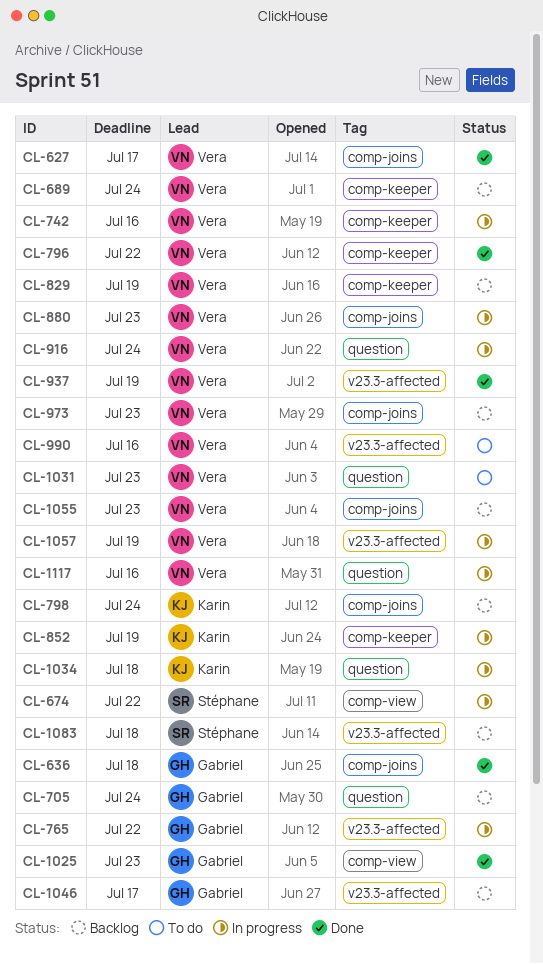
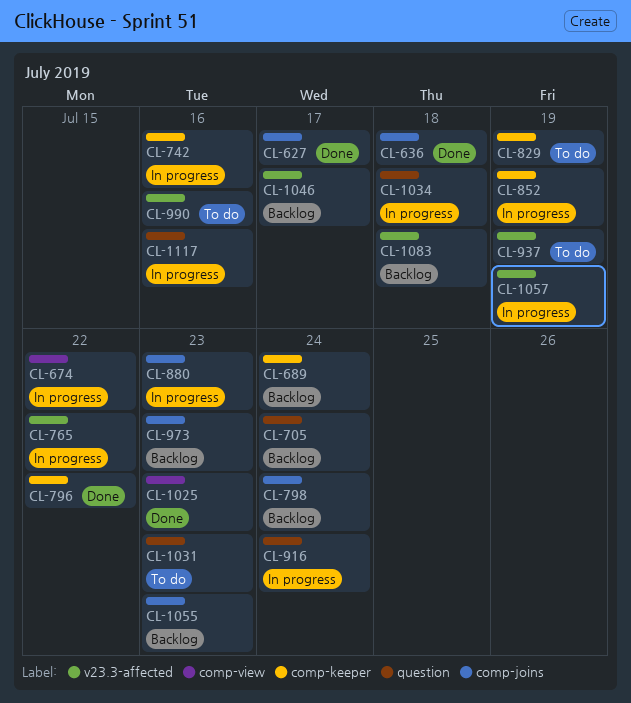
CL-829, status: Backlog -> To do
CL-937, status: Done -> To do

